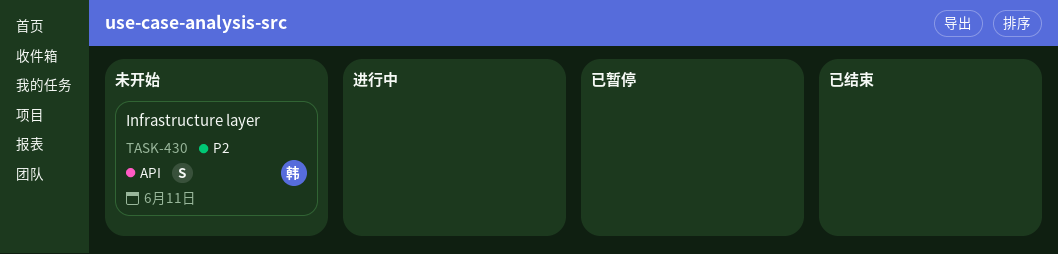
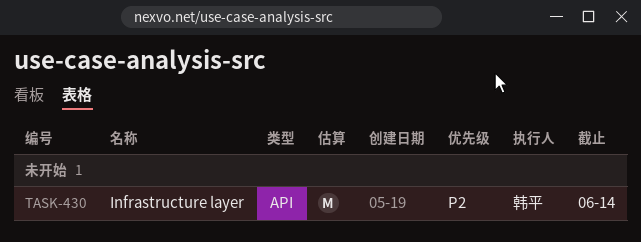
TASK-430, estimate: S -> M
TASK-430, due: Jun 11 -> Jun 14

